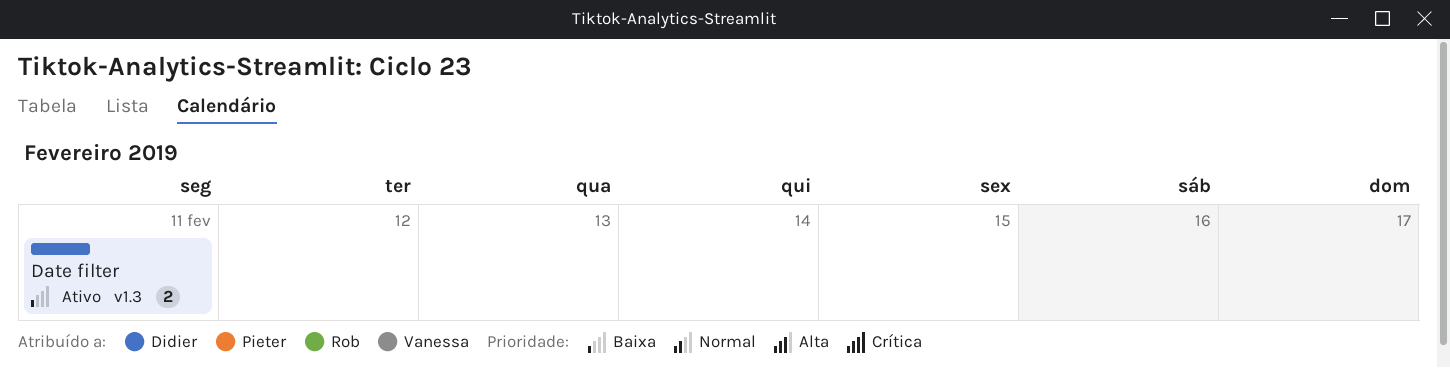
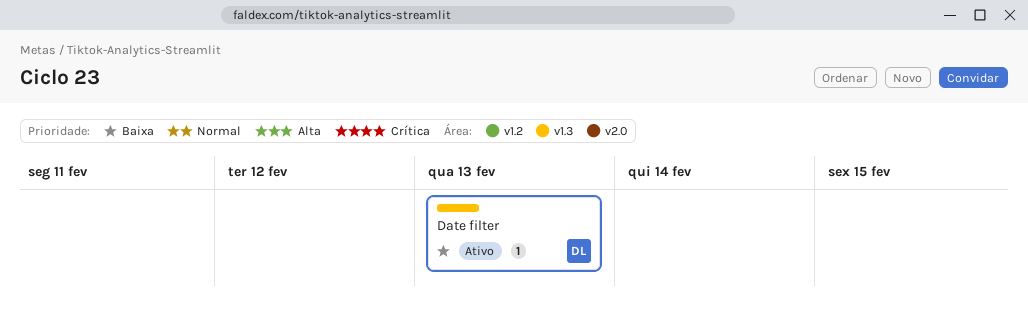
Date filter, estimate: 2 -> 1
Date filter, due: Feb 11 -> Feb 13

